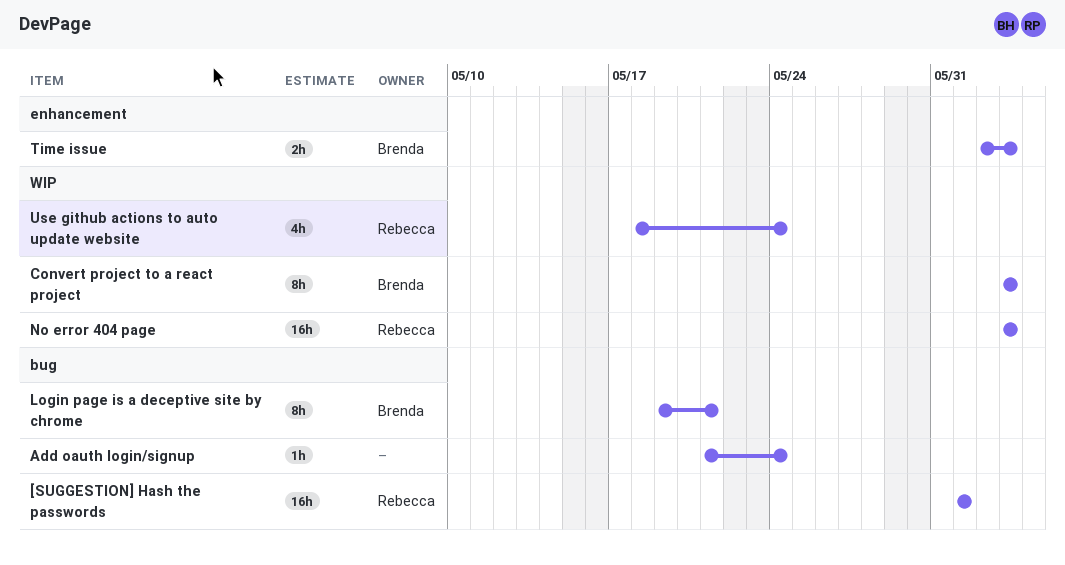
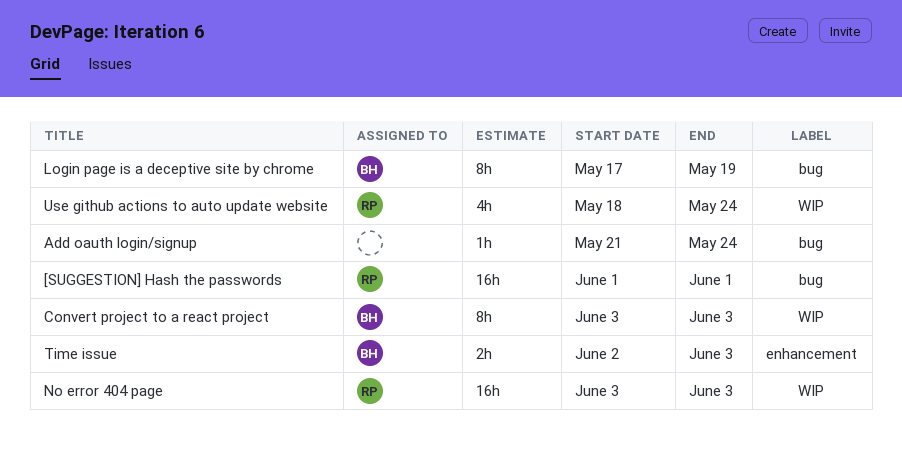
Login page is a deceptive site by chrome, start: May 19 -> May 17
Login page is a deceptive site by chrome, due: May 21 -> May 19

